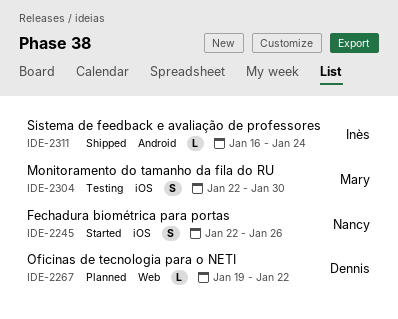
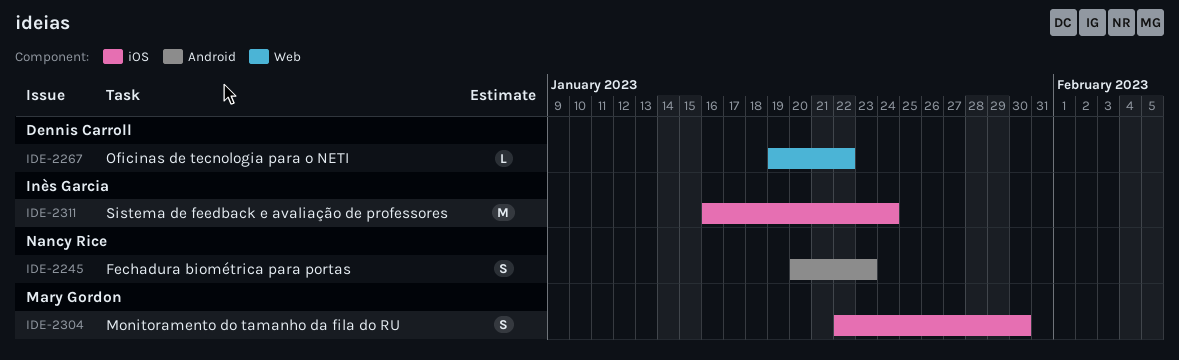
IDE-2245, label: iOS -> Android
IDE-2245, start: Jan 22 -> Jan 20
IDE-2245, due: Jan 26 -> Jan 23
IDE-2311, label: Android -> iOS
IDE-2311, estimate: L -> M

